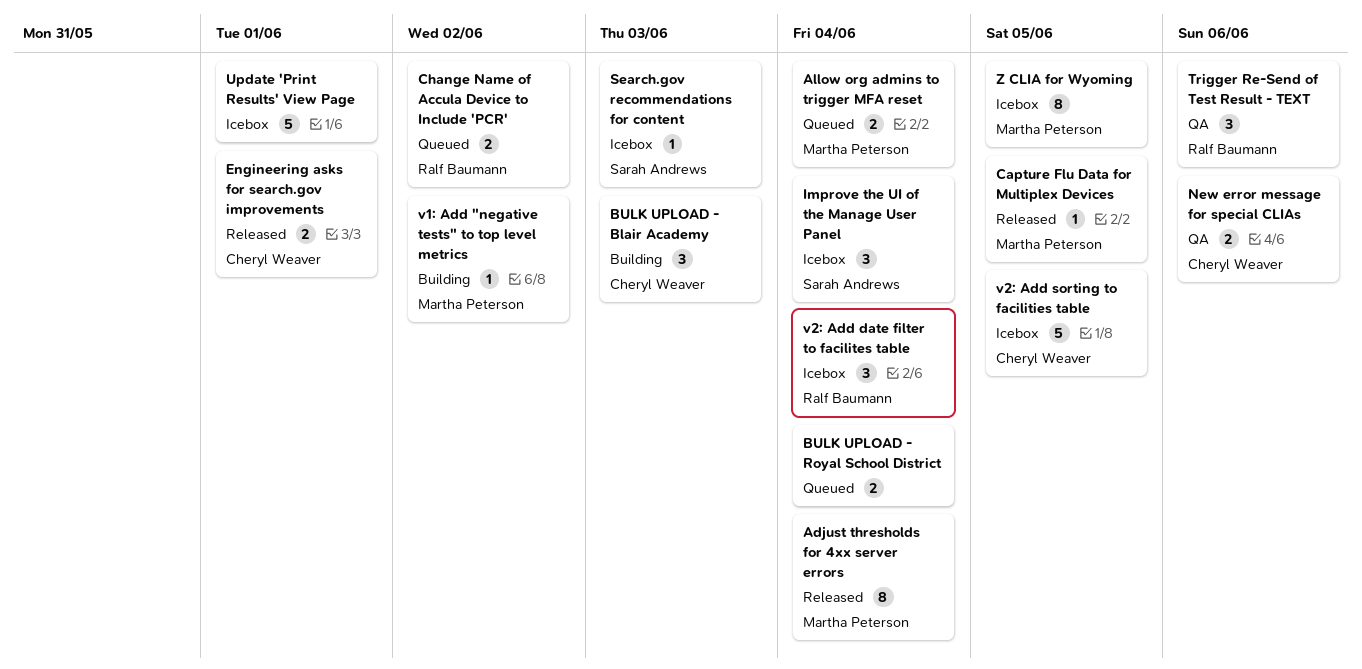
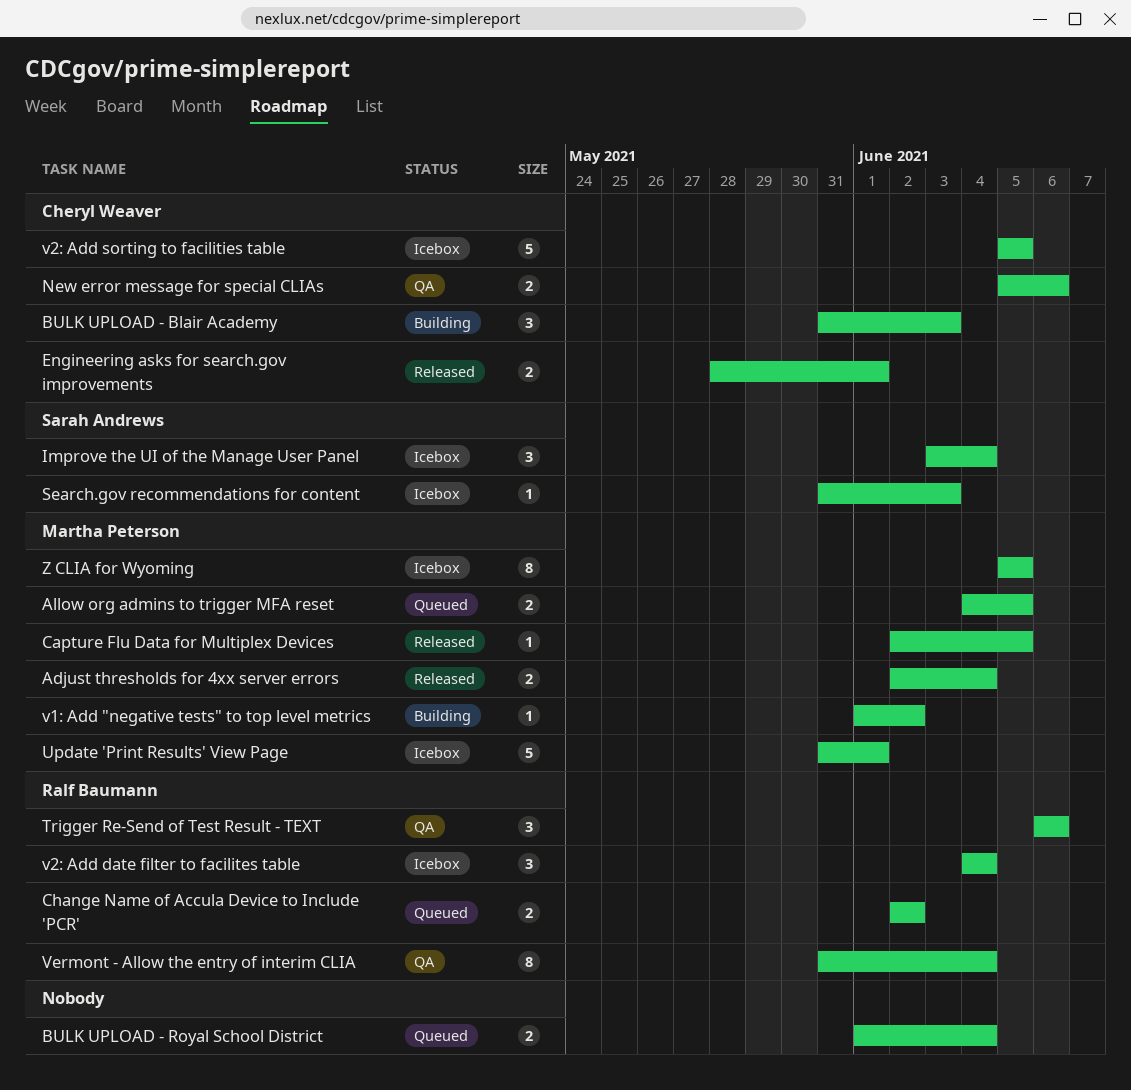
Adjust thresholds for 4xx server errors, estimate: 8 -> 2
Allow org admins to trigger MFA reset, due: Jun 4 -> Jun 5
Update 'Print Results' View Page, owner: none -> Martha Peterson
Vermont - Allow the entry of interim CLIA: none -> present

